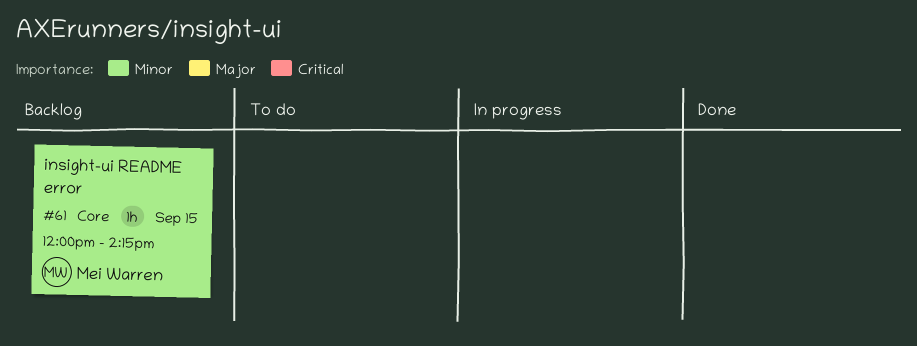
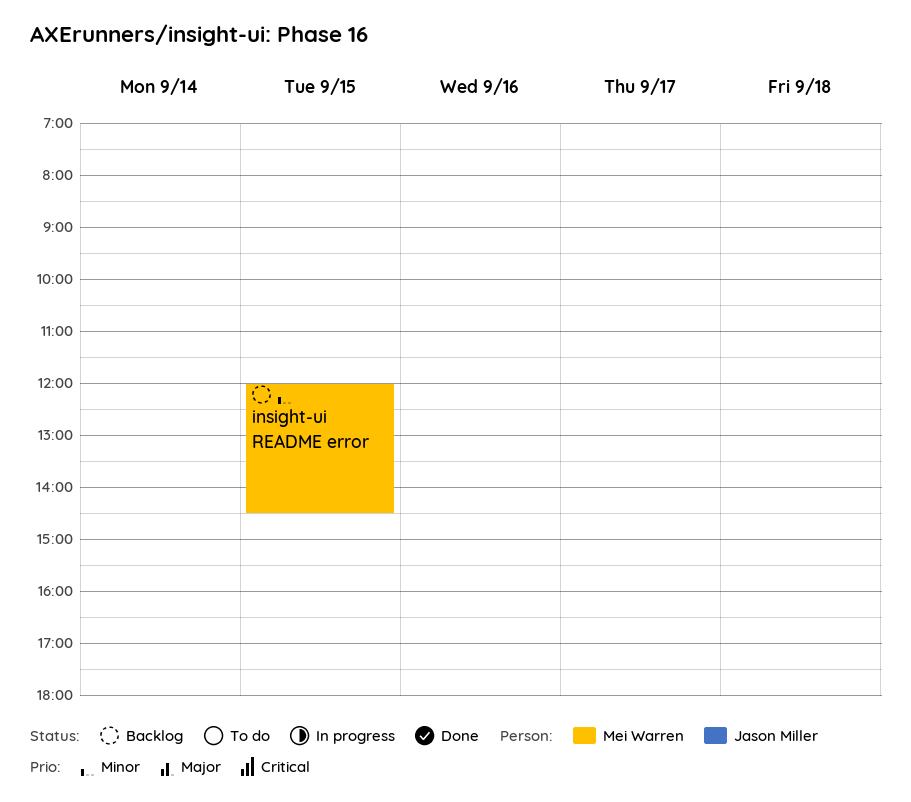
insight-ui README error, ends: 14:15 -> 14:30

